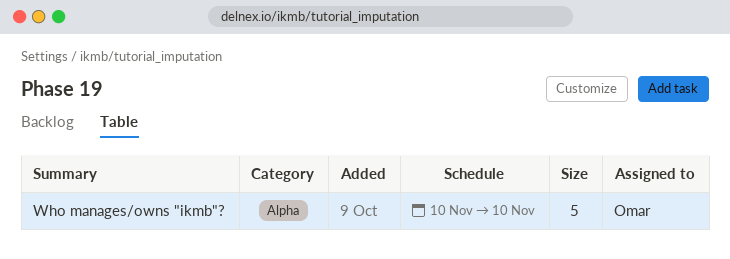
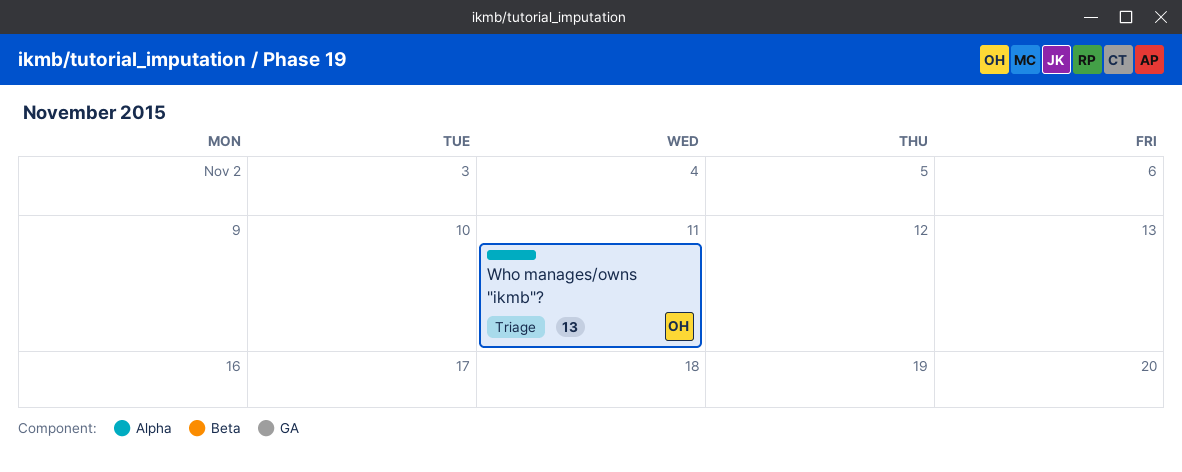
Who manages/owns "ikmb"?, estimate: 5 -> 13
Who manages/owns "ikmb"?, due: Nov 10 -> Nov 11

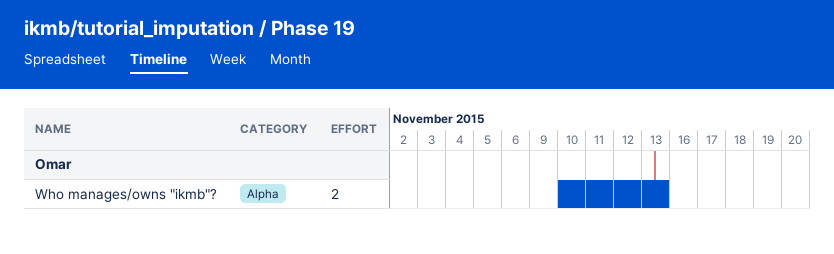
Who manages/owns "ikmb"?, estimate: 13 -> 2
Who manages/owns "ikmb"?, due: Nov 11 -> Nov 13

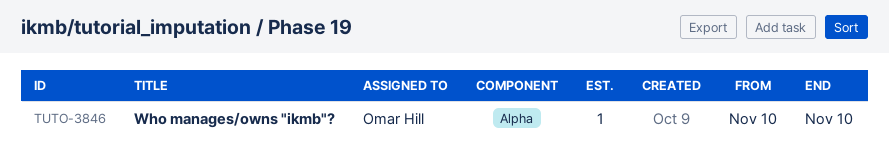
Who manages/owns "ikmb"?, estimate: 2 -> 1
Who manages/owns "ikmb"?, due: Nov 13 -> Nov 10

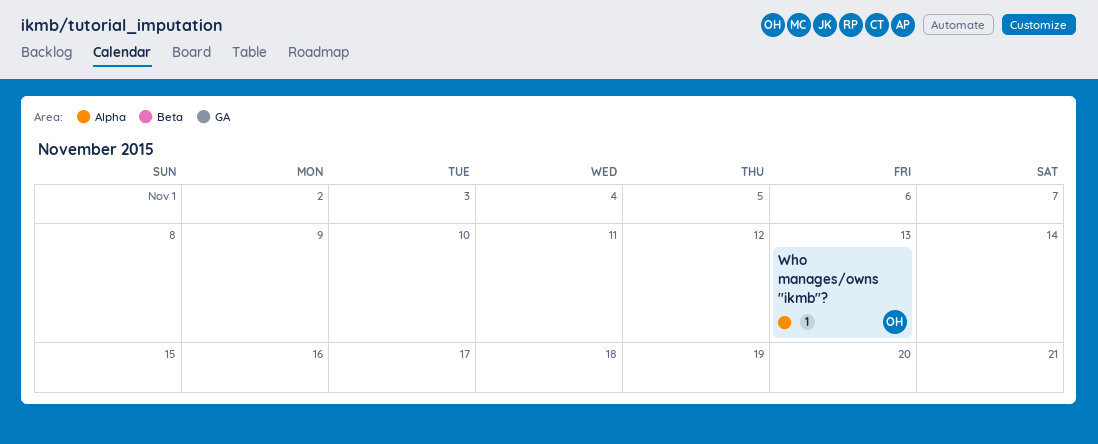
Who manages/owns "ikmb"?, due: Nov 10 -> Nov 13

